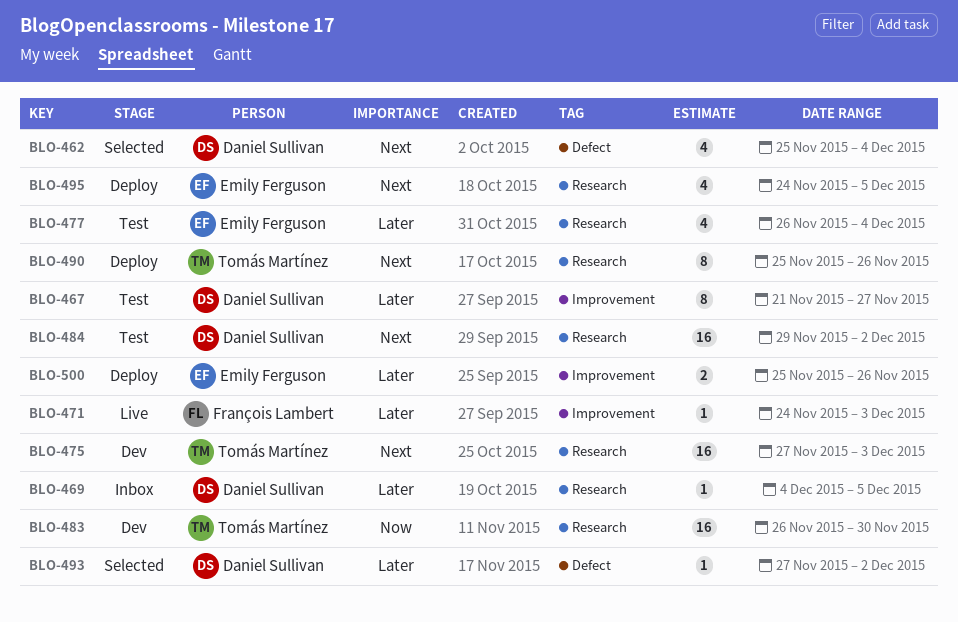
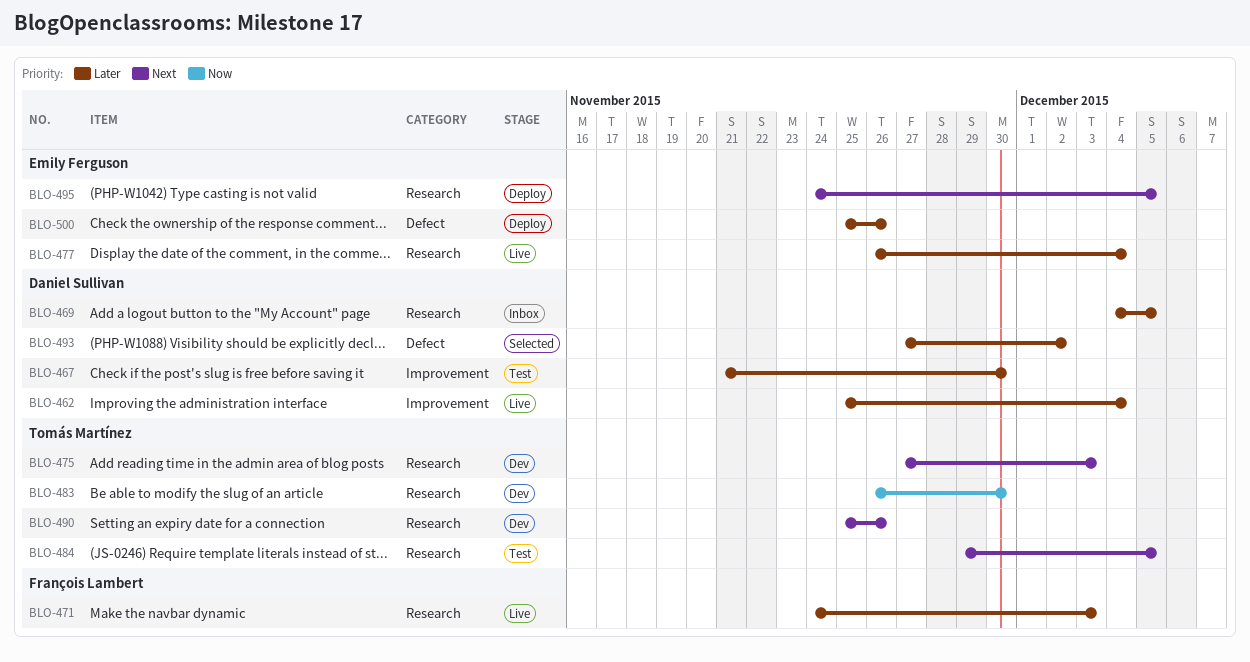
BLO-462, status: Selected -> Live
BLO-462, priority: Next -> Later
BLO-462, label: Defect -> Improvement
BLO-467, due: Nov 27 -> Nov 30
BLO-471, label: Improvement -> Research
BLO-477, status: Test -> Live
BLO-484, owner: Daniel Sullivan -> Tomás Martínez
BLO-484, due: Dec 2 -> Dec 5
BLO-490, status: Deploy -> Dev
BLO-500, label: Improvement -> Defect

